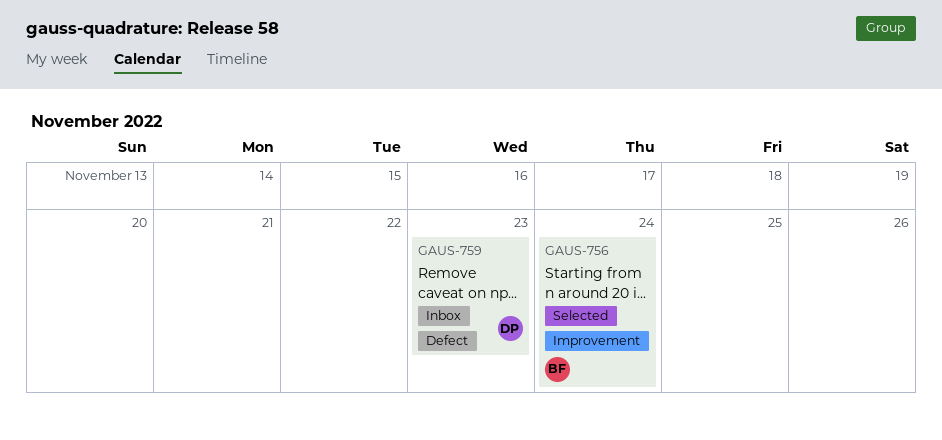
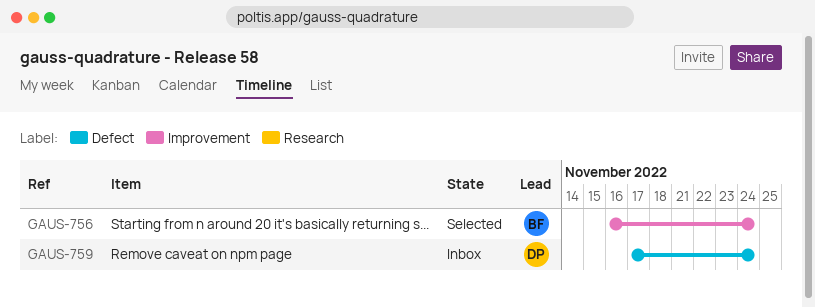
GAUS-759, due: Nov 23 -> Nov 24

